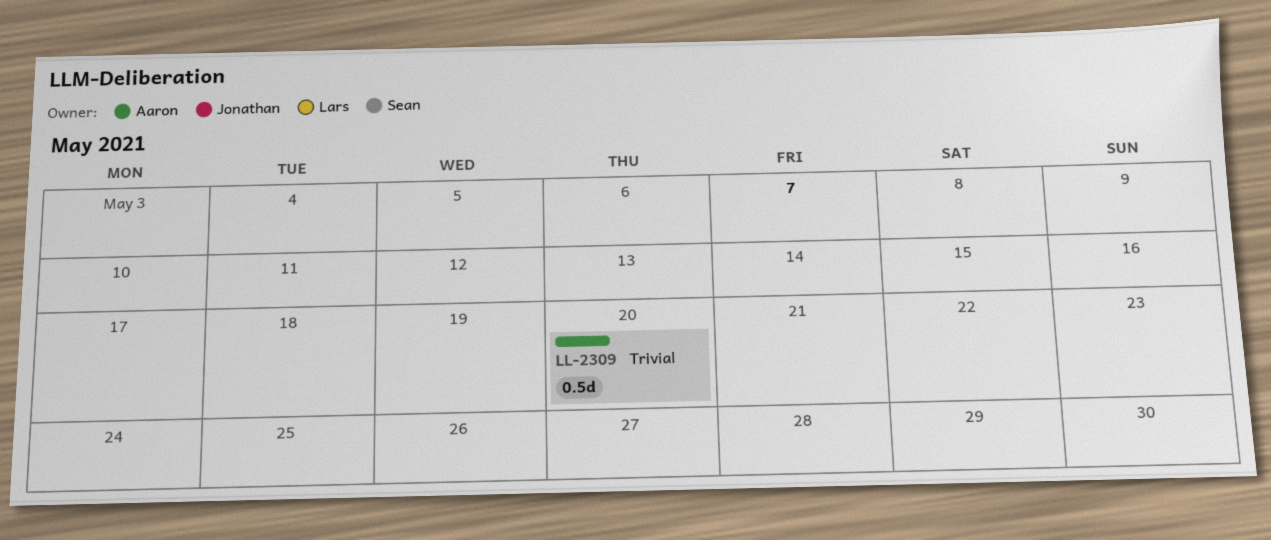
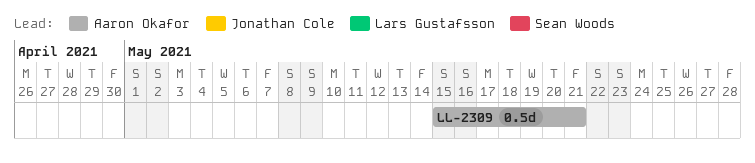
LL-2309, due: May 20 -> May 21

